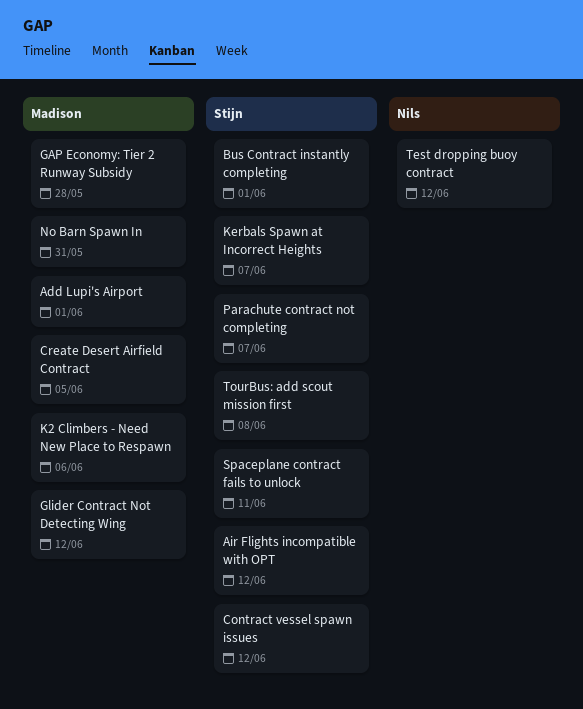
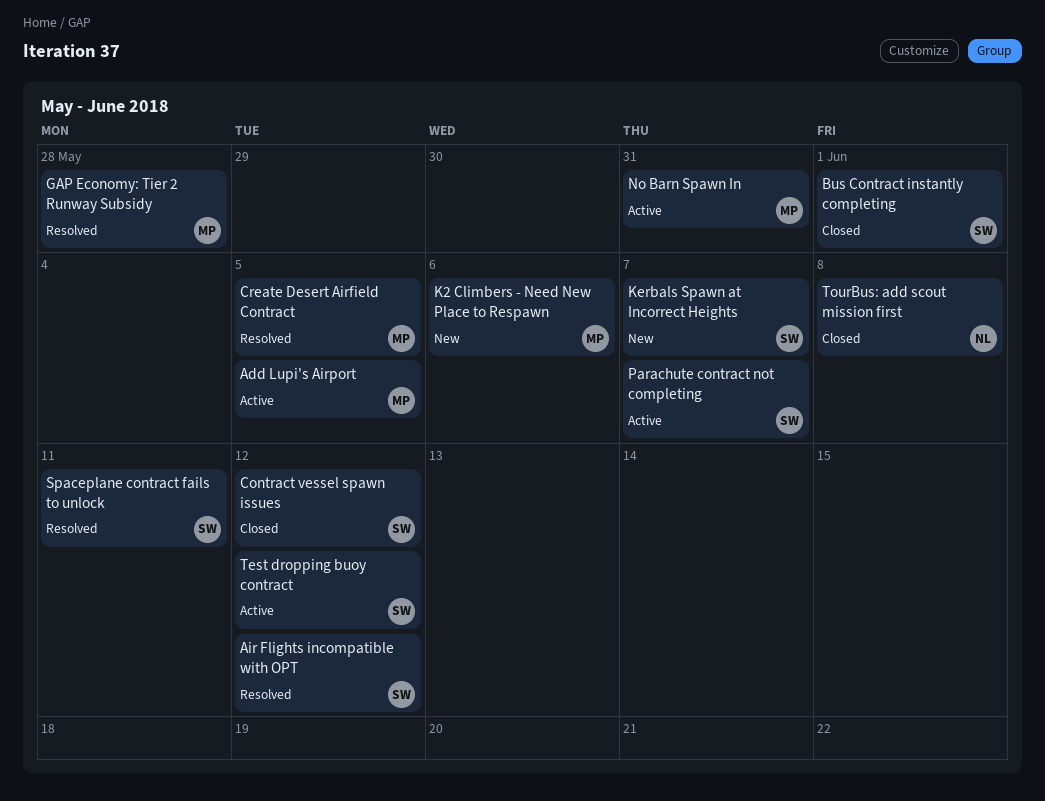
Add Lupi's Airport, due: Jun 1 -> Jun 5
Glider Contract Not Detecting Wing: present -> none
Test dropping buoy contract, owner: Nils -> Stijn
TourBus: add scout mission first, owner: Stijn -> Nils

